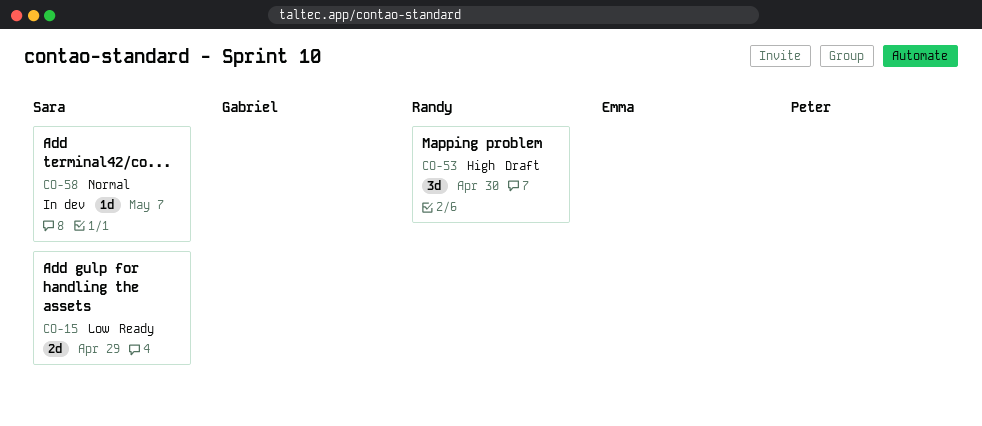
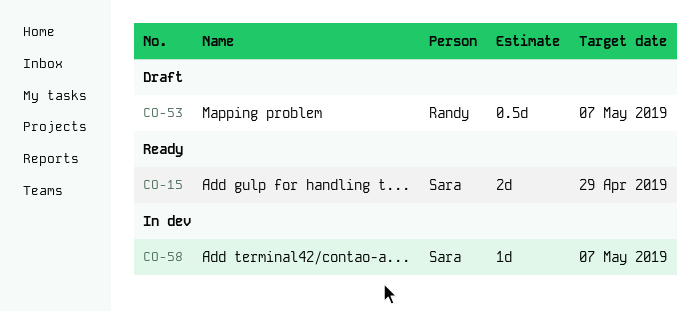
CO-53, estimate: 3d -> 0.5d
CO-53, due: Apr 30 -> May 7

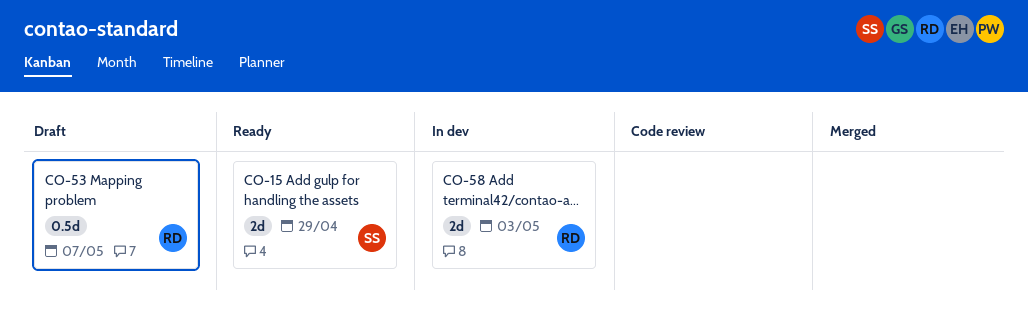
CO-58, owner: Sara -> Randy
CO-58, estimate: 1d -> 2d
CO-58, due: May 7 -> May 3

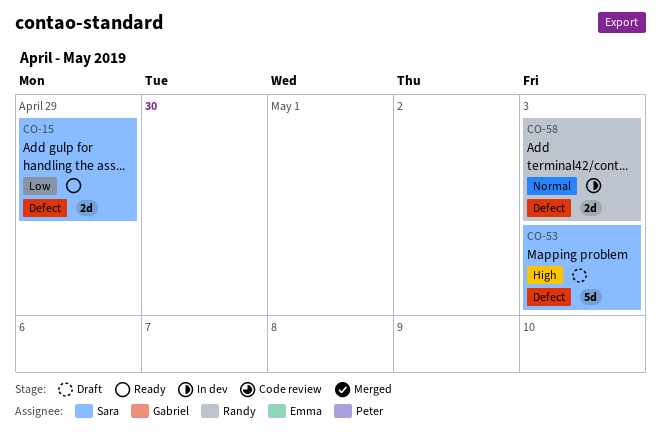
CO-53, owner: Randy -> Sara
CO-53, estimate: 0.5d -> 5d
CO-53, due: May 7 -> May 3

